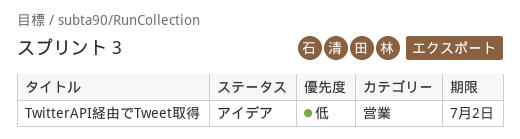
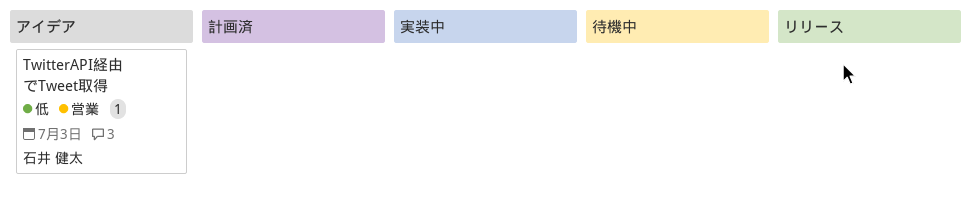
TwitterAPI経由でTweet取得, due: Jul 2 -> Jul 3

